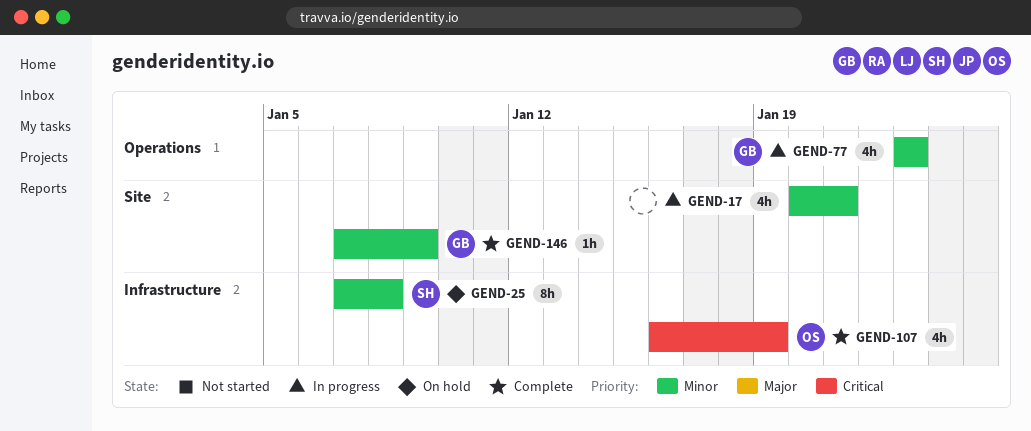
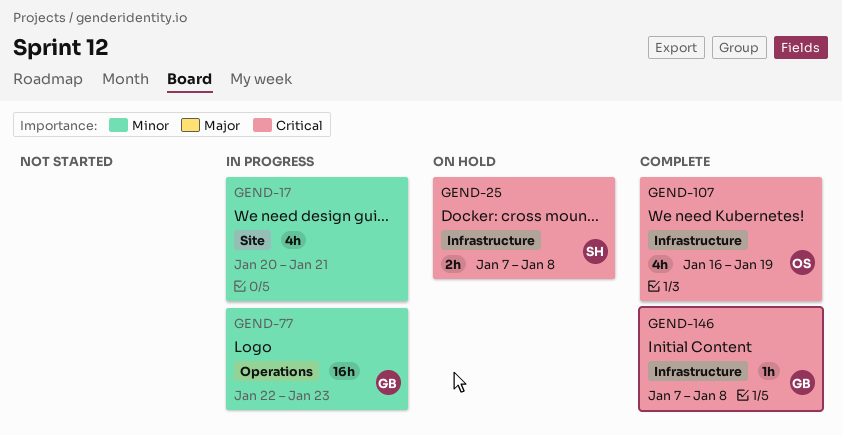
GEND-25, priority: Minor -> Critical
GEND-25, estimate: 8h -> 2h
GEND-77, estimate: 4h -> 16h
GEND-77, start: Jan 23 -> Jan 22
GEND-146, priority: Minor -> Critical
GEND-146, label: Site -> Infrastructure
GEND-146, due: Jan 9 -> Jan 8

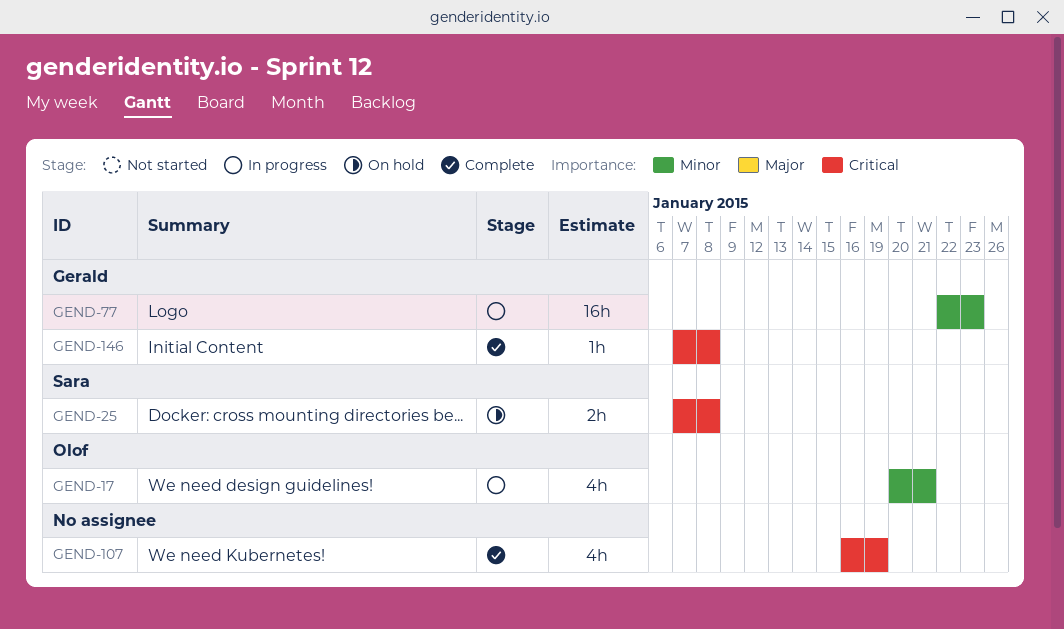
GEND-17, owner: none -> Olof
GEND-107, owner: Olof -> none

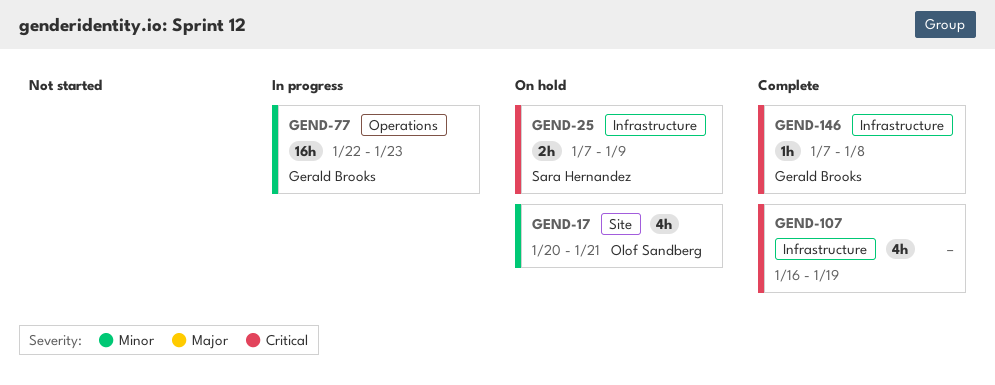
GEND-17, status: In progress -> On hold
GEND-25, due: Jan 8 -> Jan 9

